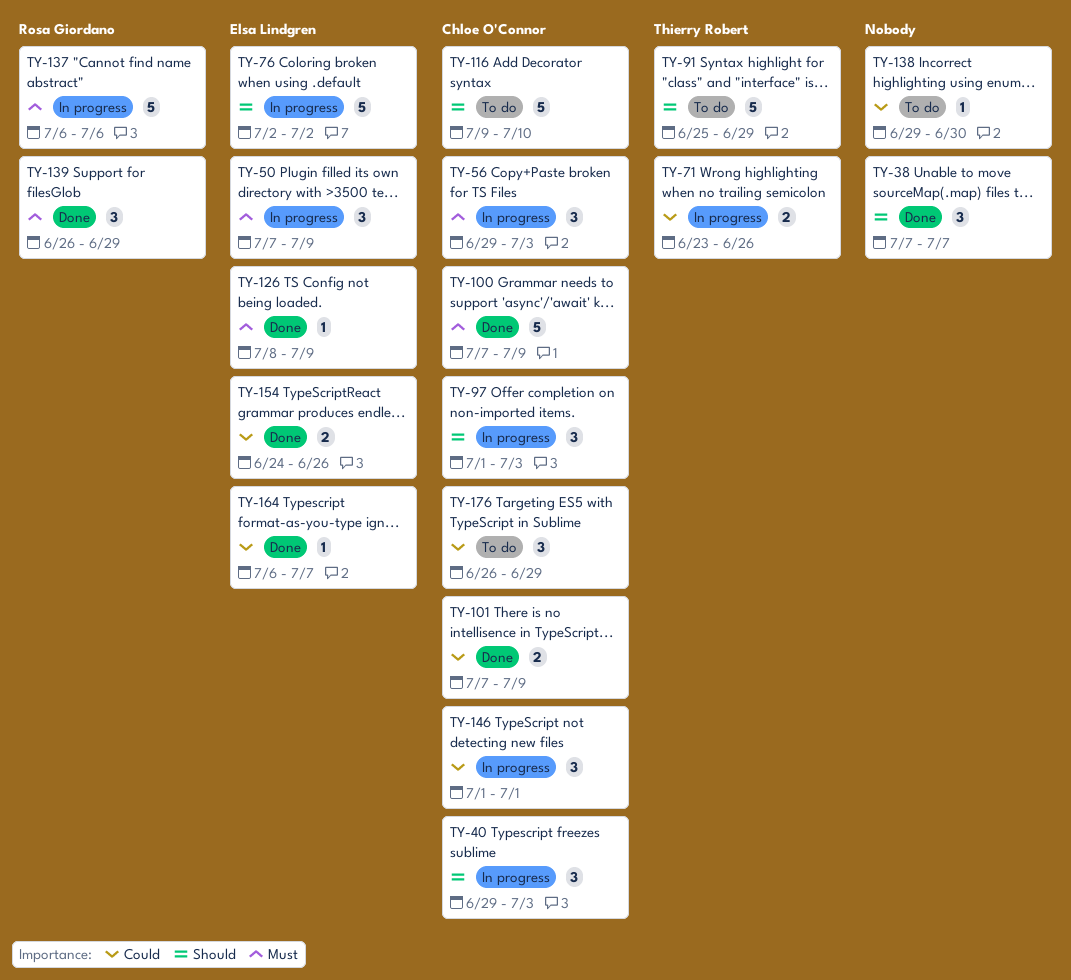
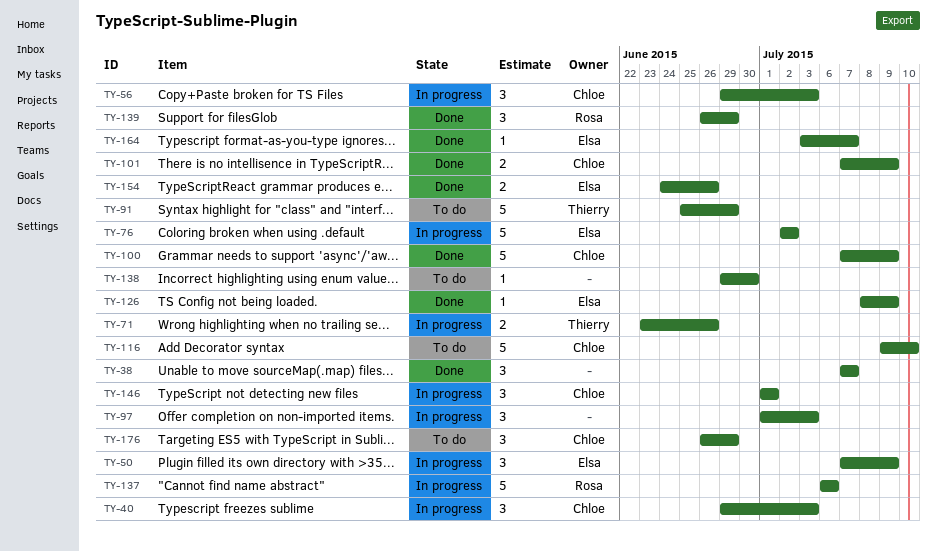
TY-97, owner: Chloe O'Connor -> none
TY-164, start: Jul 6 -> Jul 3

